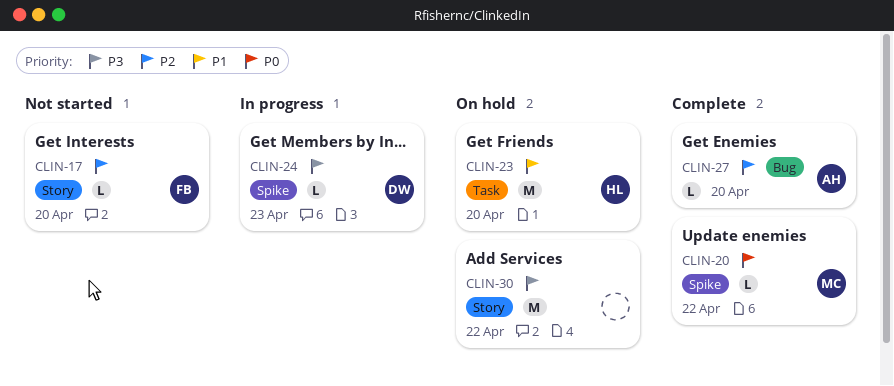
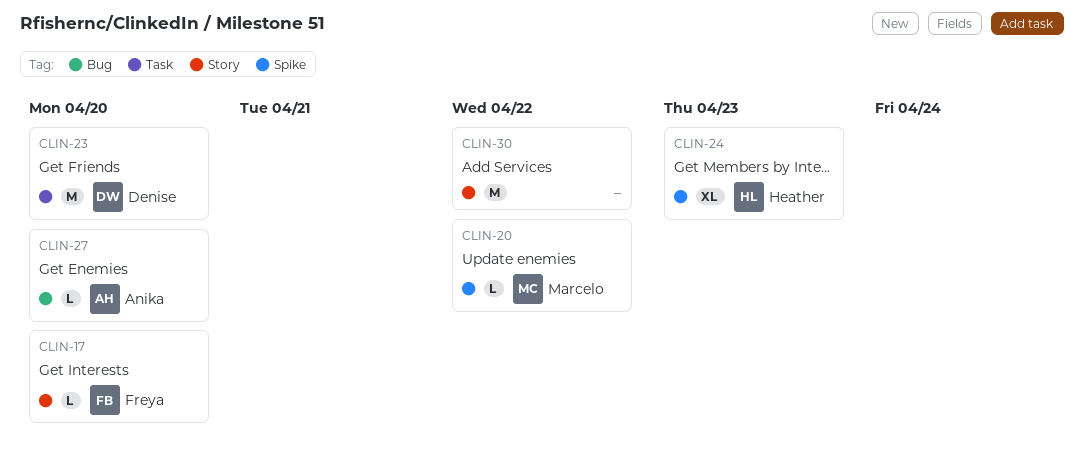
CLIN-23, owner: Heather -> Denise
CLIN-24, owner: Denise -> Heather
CLIN-24, estimate: L -> XL

